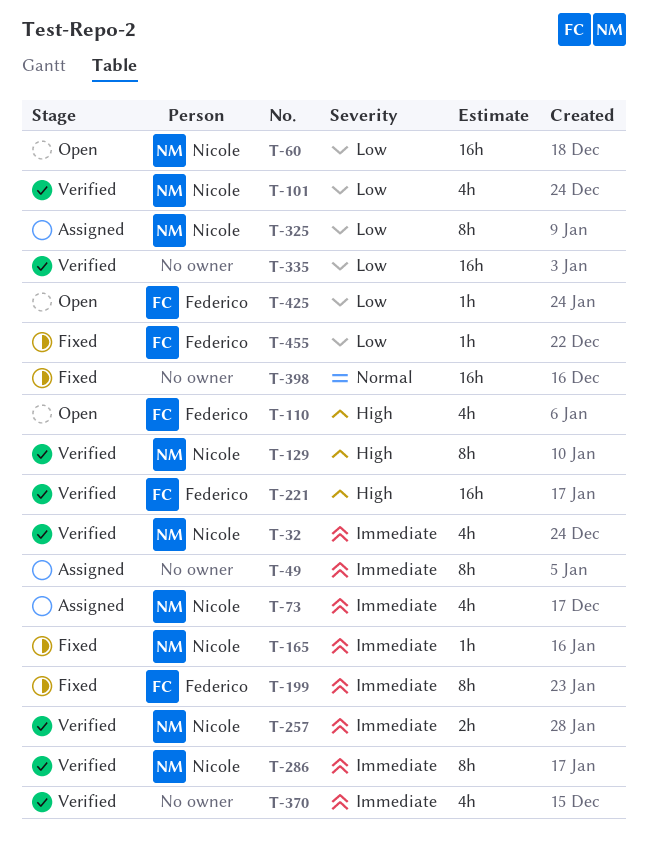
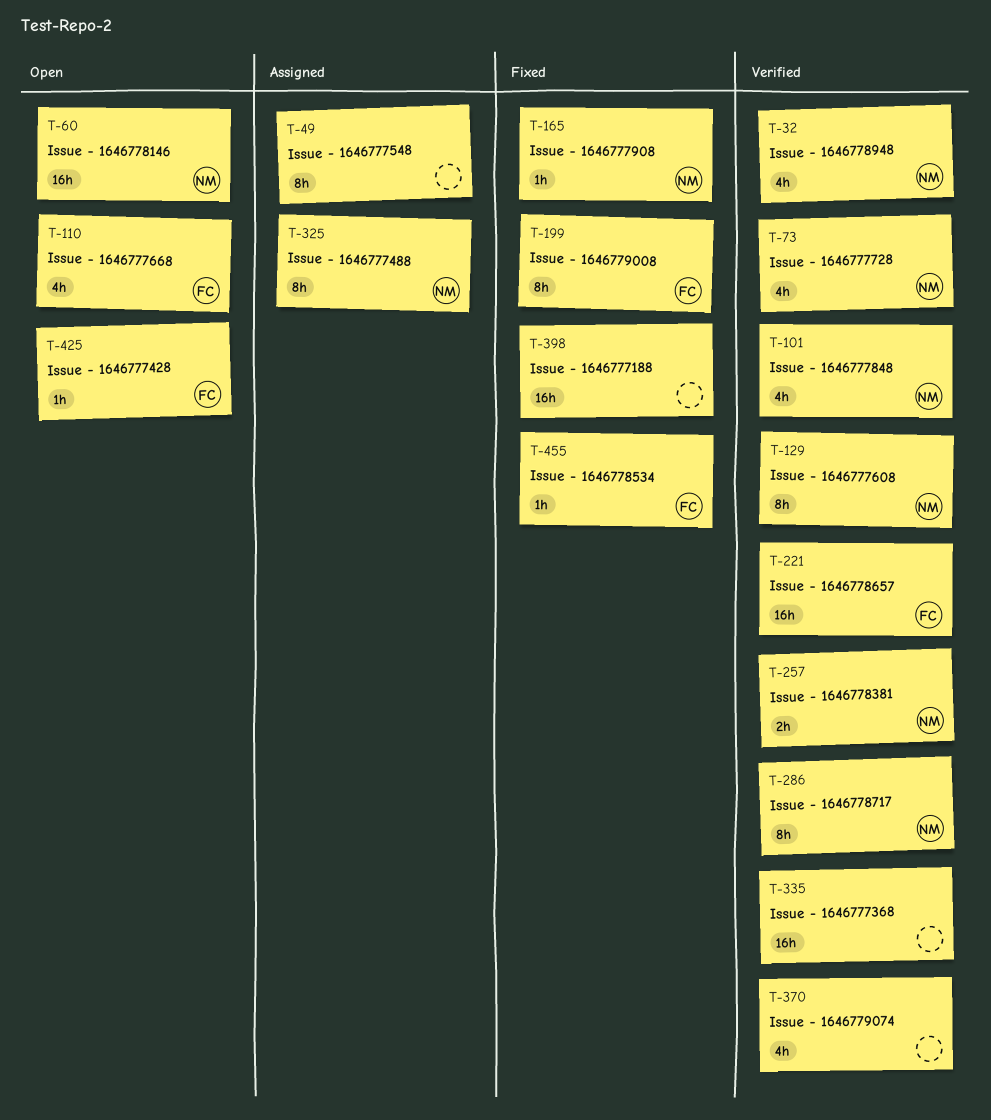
T-73, status: Assigned -> Verified

